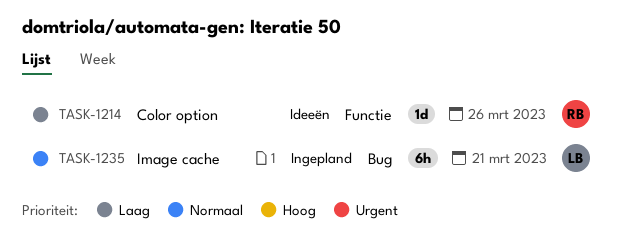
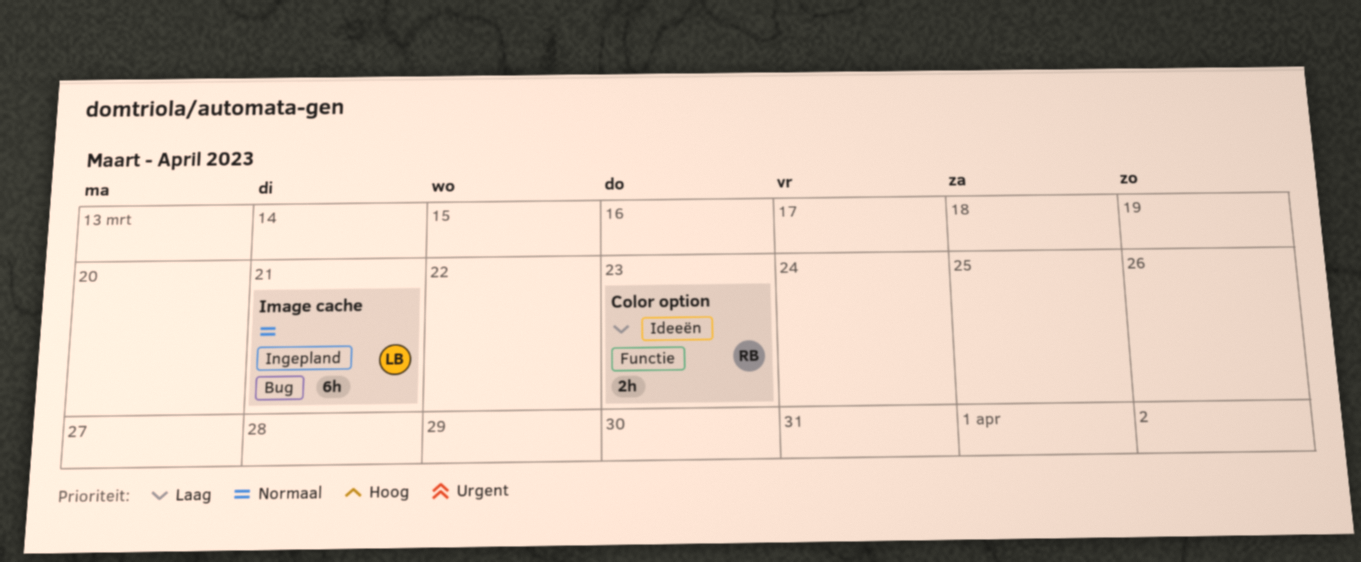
Color option, estimate: 1d -> 2h
Color option, due: Mar 26 -> Mar 23

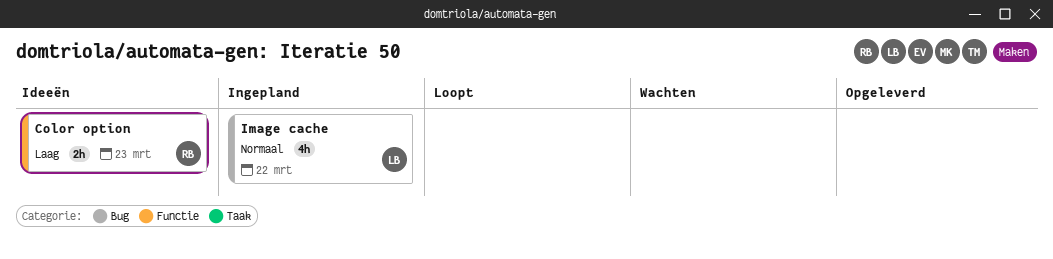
Image cache, estimate: 6h -> 4h
Image cache, due: Mar 21 -> Mar 22

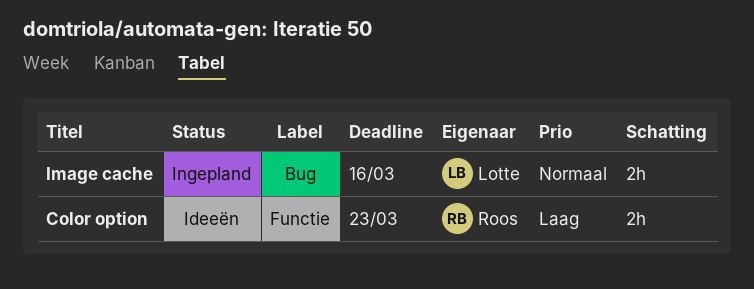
Image cache, estimate: 4h -> 2h
Image cache, due: Mar 22 -> Mar 16

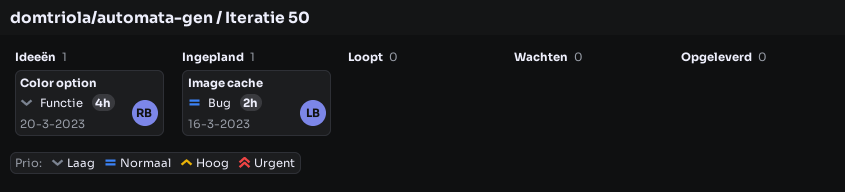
Color option, estimate: 2h -> 4h
Color option, due: Mar 23 -> Mar 20

